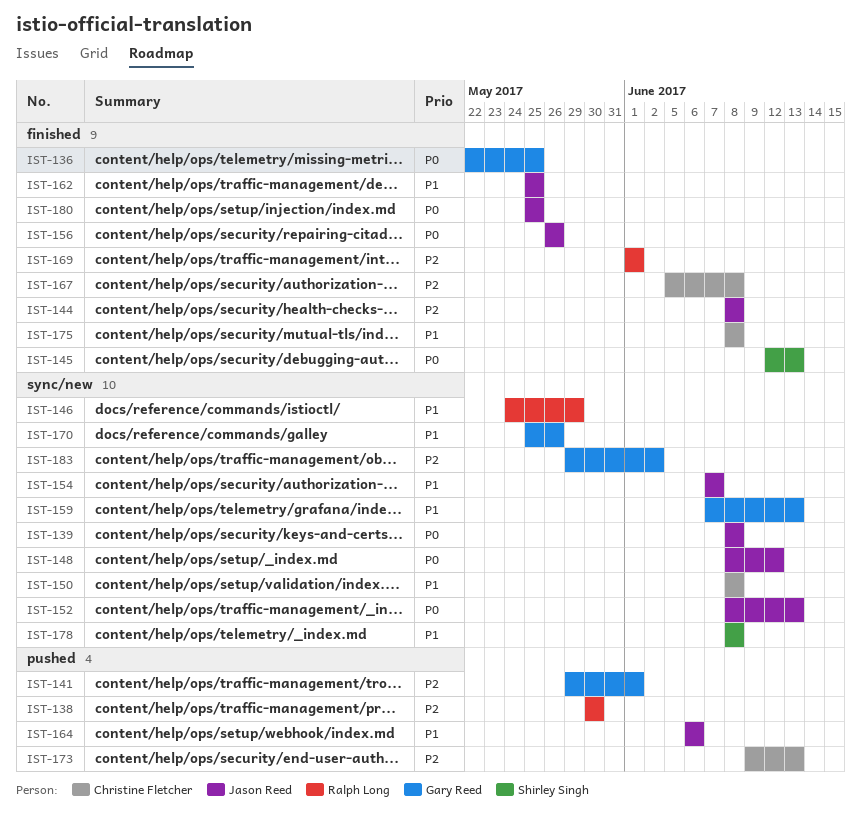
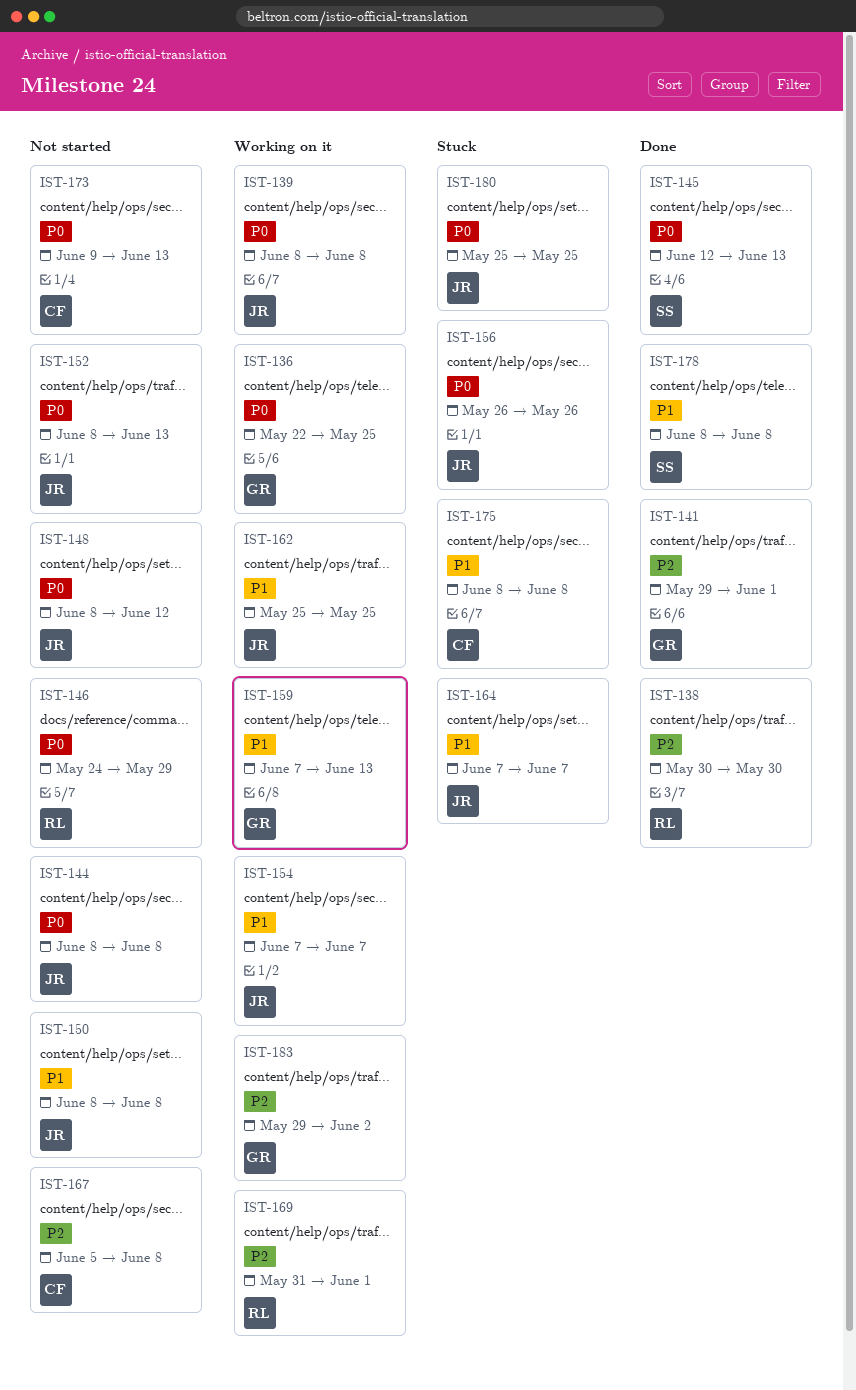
IST-144, priority: P2 -> P0
IST-146, priority: P1 -> P0
IST-150, owner: Christine Fletcher -> Jason Reed
IST-164, start: Jun 6 -> Jun 7
IST-164, due: Jun 6 -> Jun 7
IST-169, start: Jun 1 -> May 31
IST-170: present -> none
IST-173, priority: P2 -> P0

